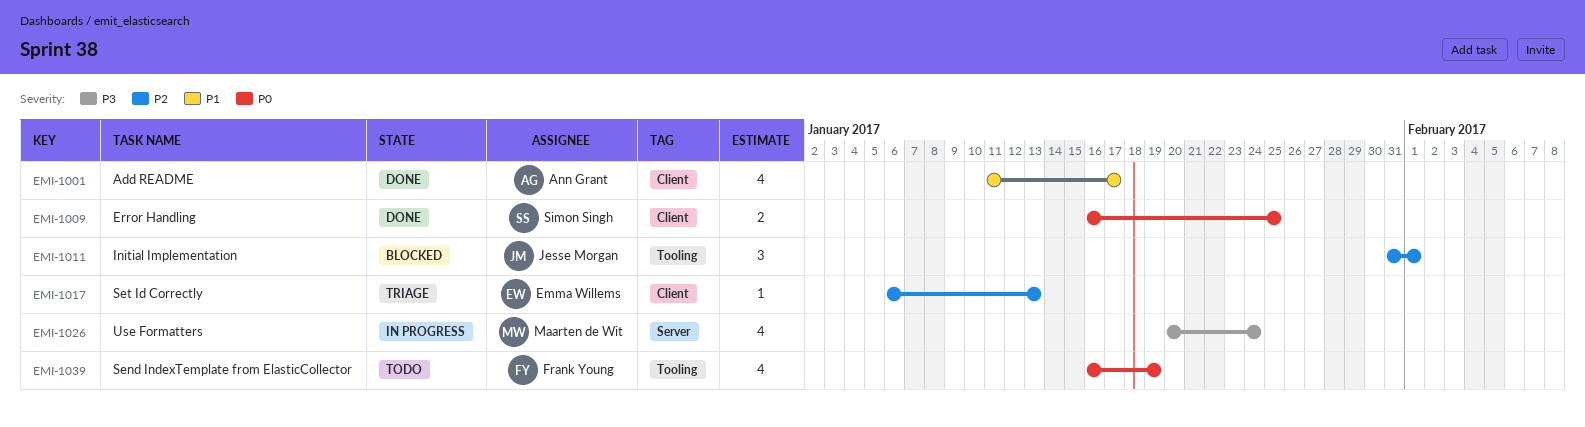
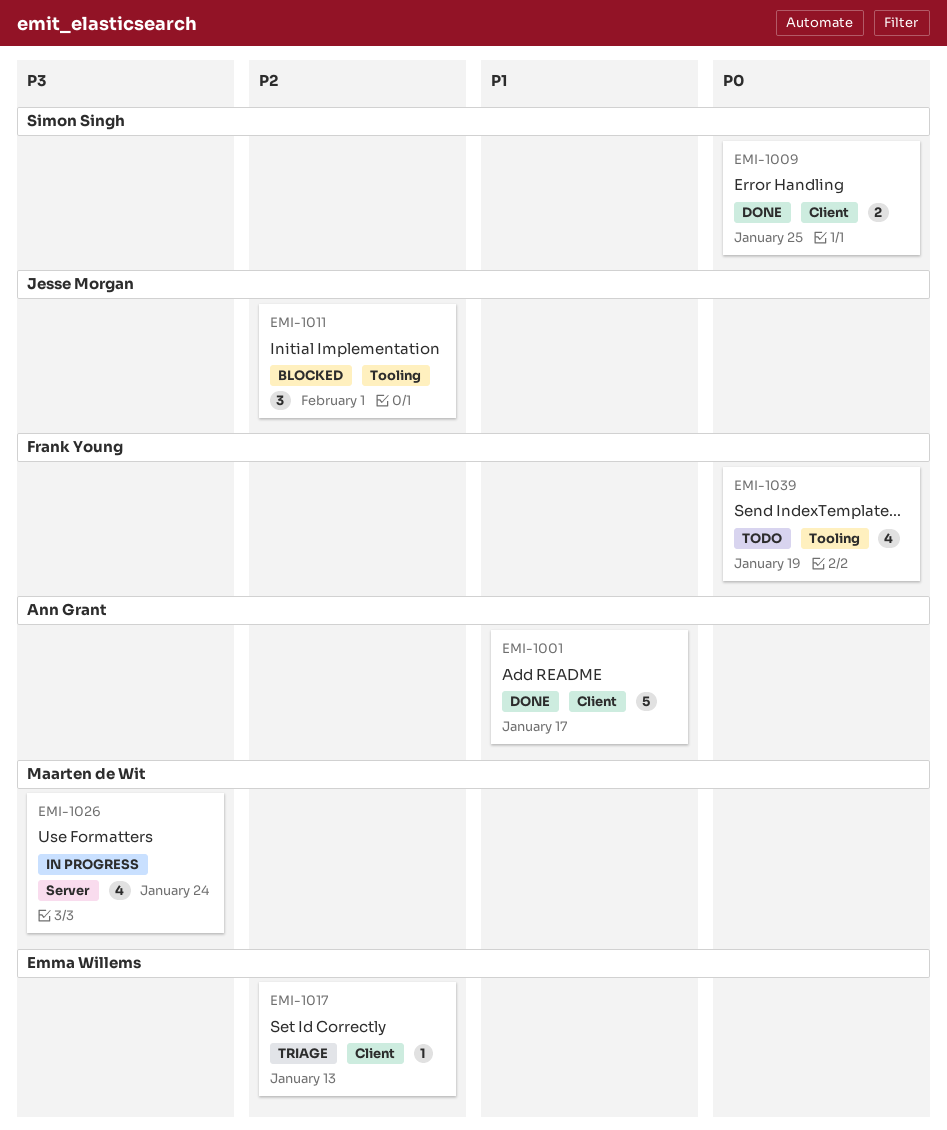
EMI-1001, estimate: 4 -> 5

